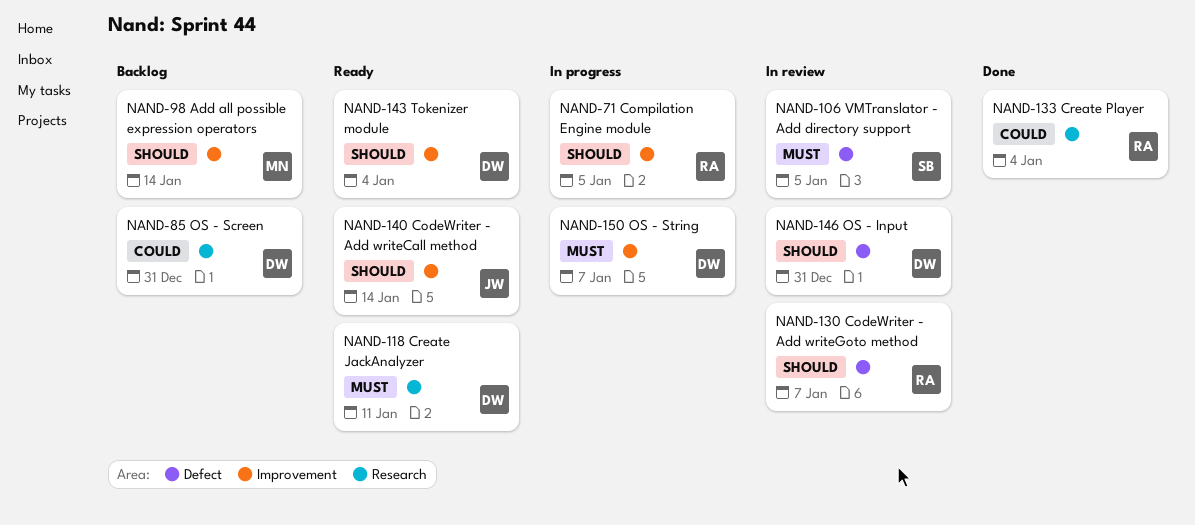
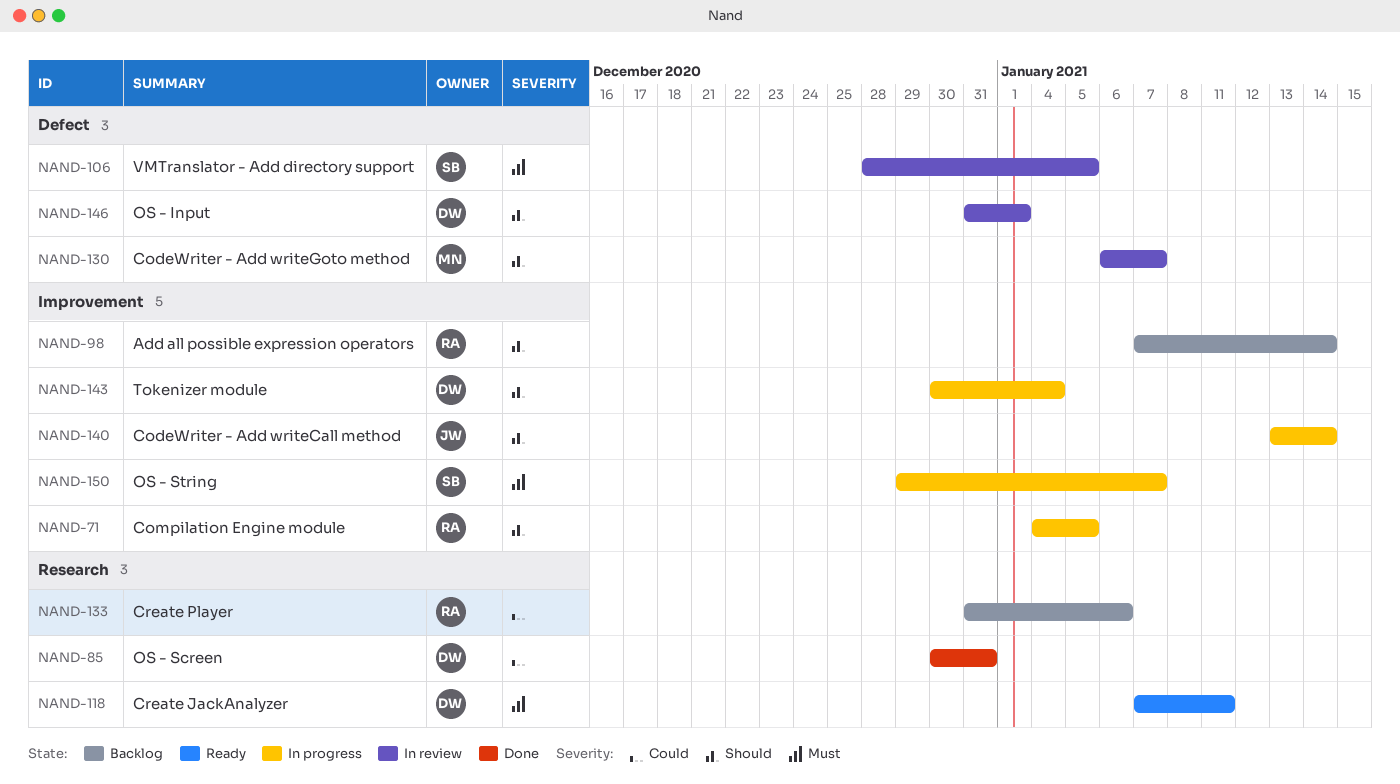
NAND-85, status: Backlog -> Done
NAND-98, owner: MN -> RA
NAND-130, owner: RA -> MN
NAND-133, status: Done -> Backlog
NAND-133, due: Jan 4 -> Jan 6
NAND-140, status: Ready -> In progress
NAND-143, status: Ready -> In progress
NAND-146, due: Dec 31 -> Jan 1
NAND-150, owner: DW -> SB

